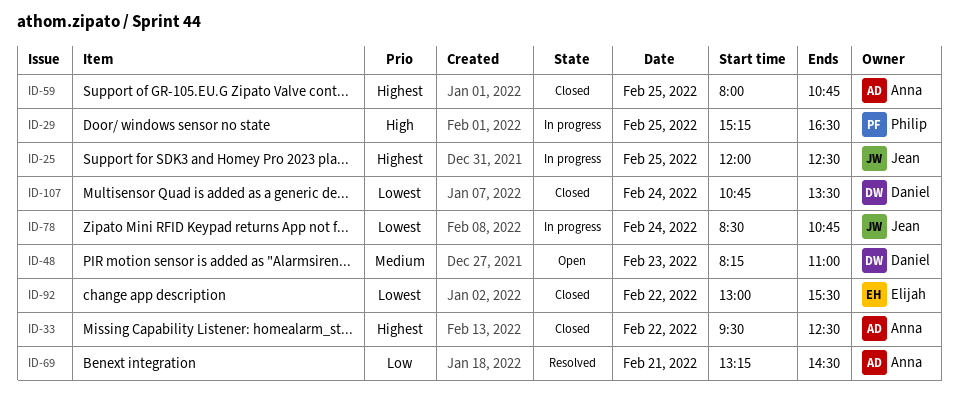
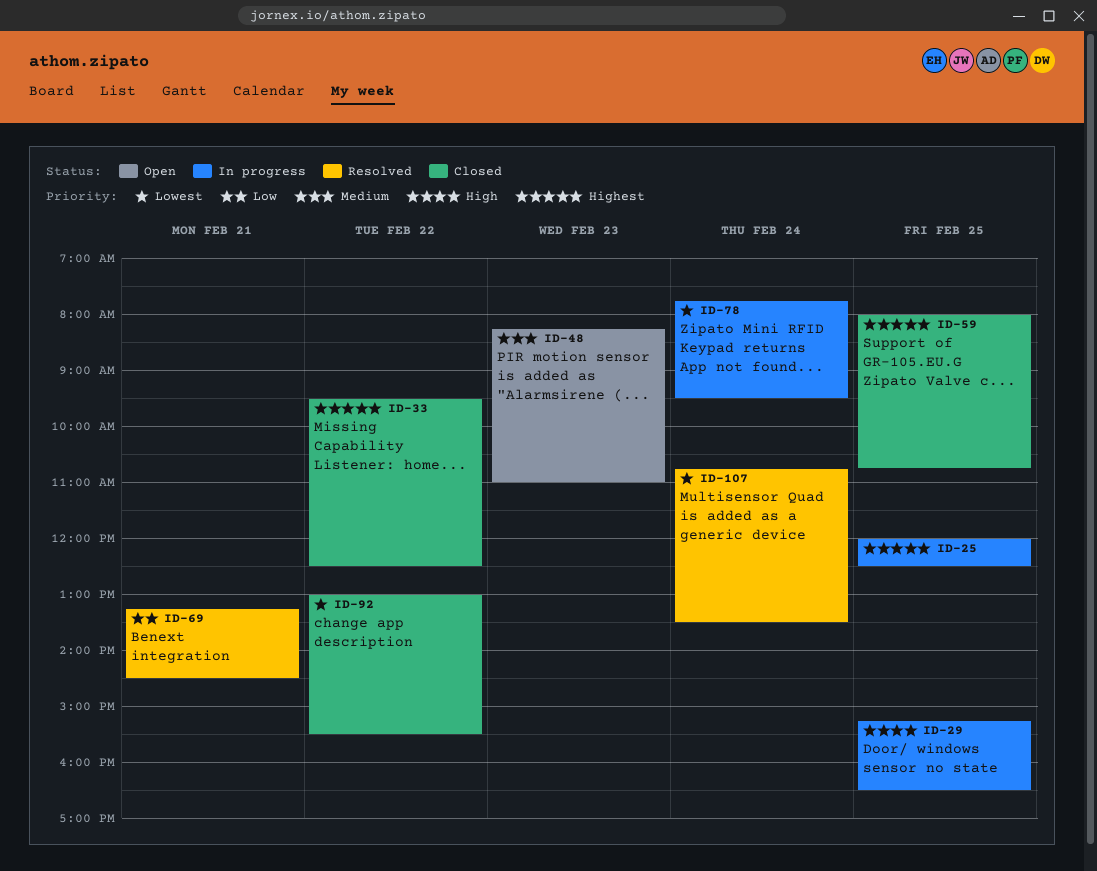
ID-78, begins: 08:30 -> 07:45
ID-78, ends: 10:45 -> 09:30
ID-107, status: Closed -> Resolved

